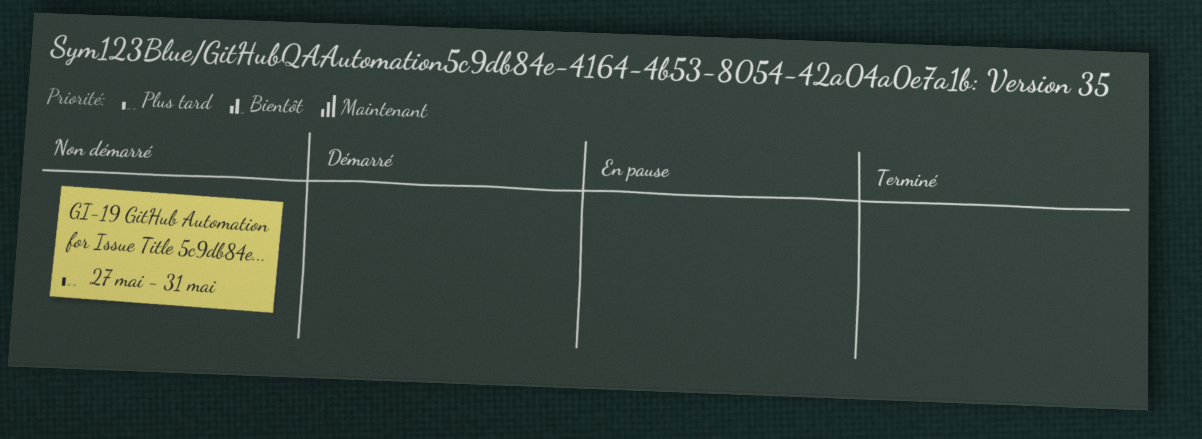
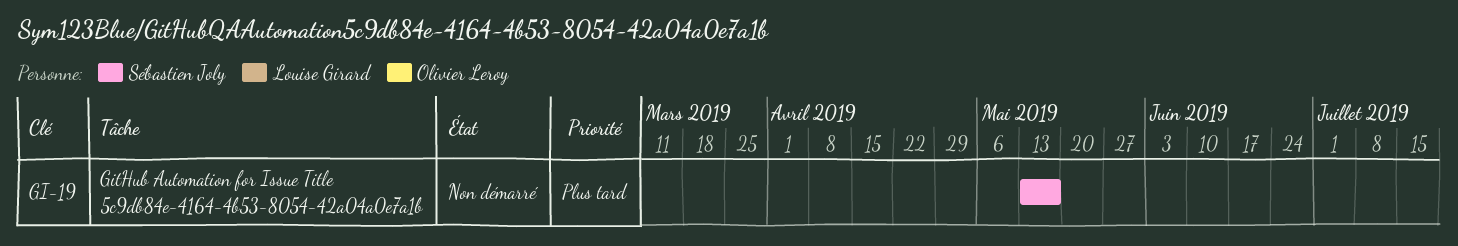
GI-19, start: May 27 -> May 13
GI-19, due: May 31 -> May 17

